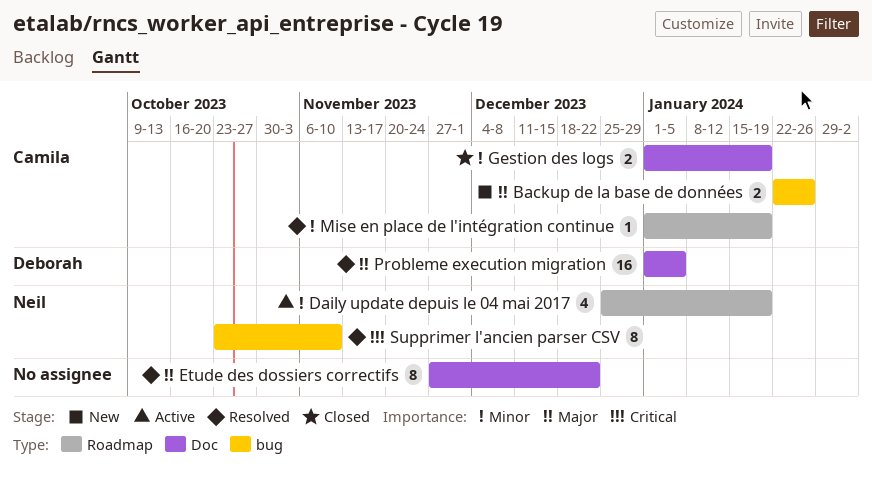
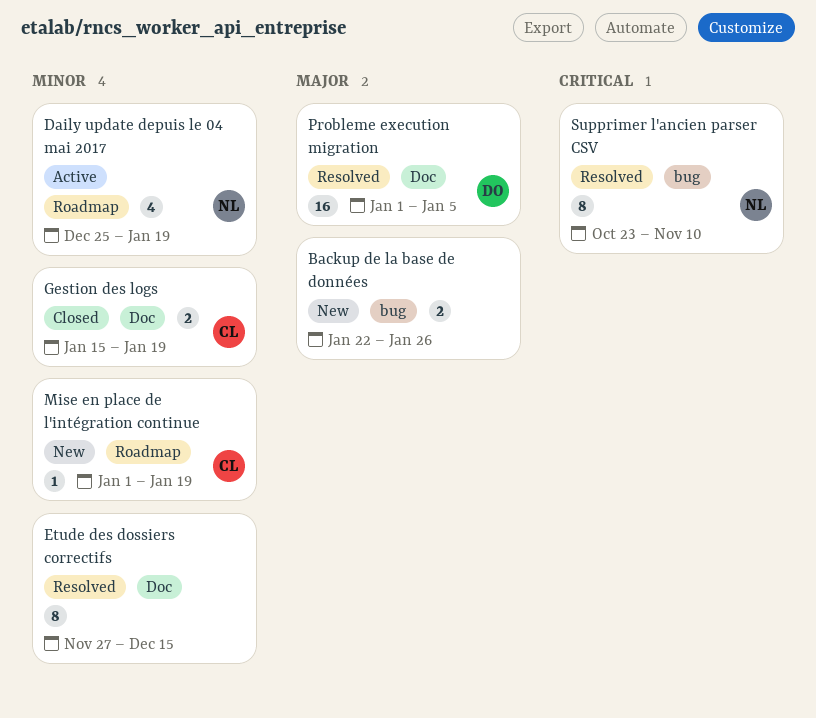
Backup de la base de données, owner: Camila -> none
Etude des dossiers correctifs, priority: Major -> Minor
Etude des dossiers correctifs, due: Dec 22 -> Dec 15
Gestion des logs, start: Jan 1 -> Jan 15
Mise en place de l'intégration continue, status: Resolved -> New

